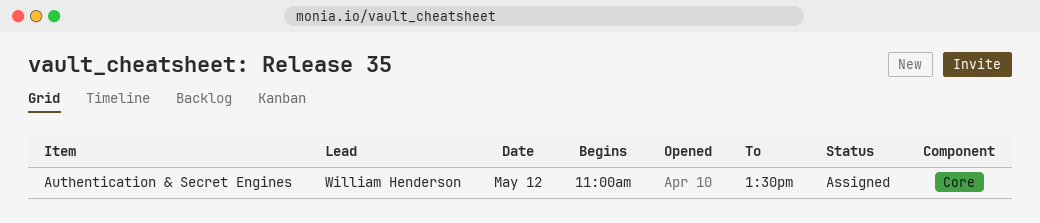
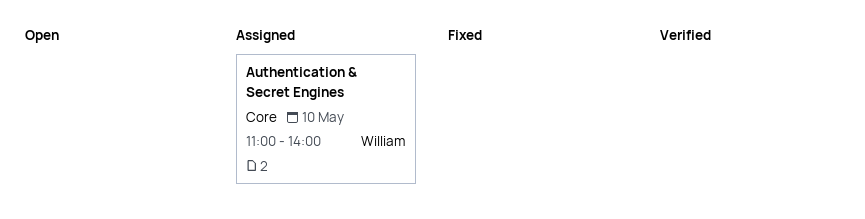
Authentication & Secret Engines, day: May 12 -> May 10
Authentication & Secret Engines, ends: 13:30 -> 14:00

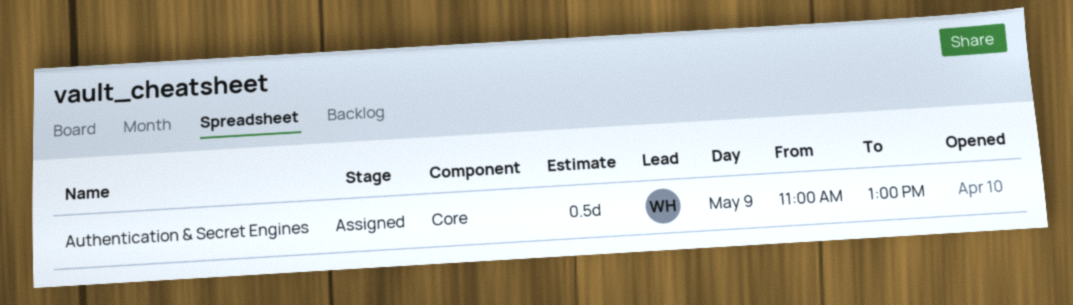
Authentication & Secret Engines, day: May 10 -> May 9
Authentication & Secret Engines, ends: 14:00 -> 13:00

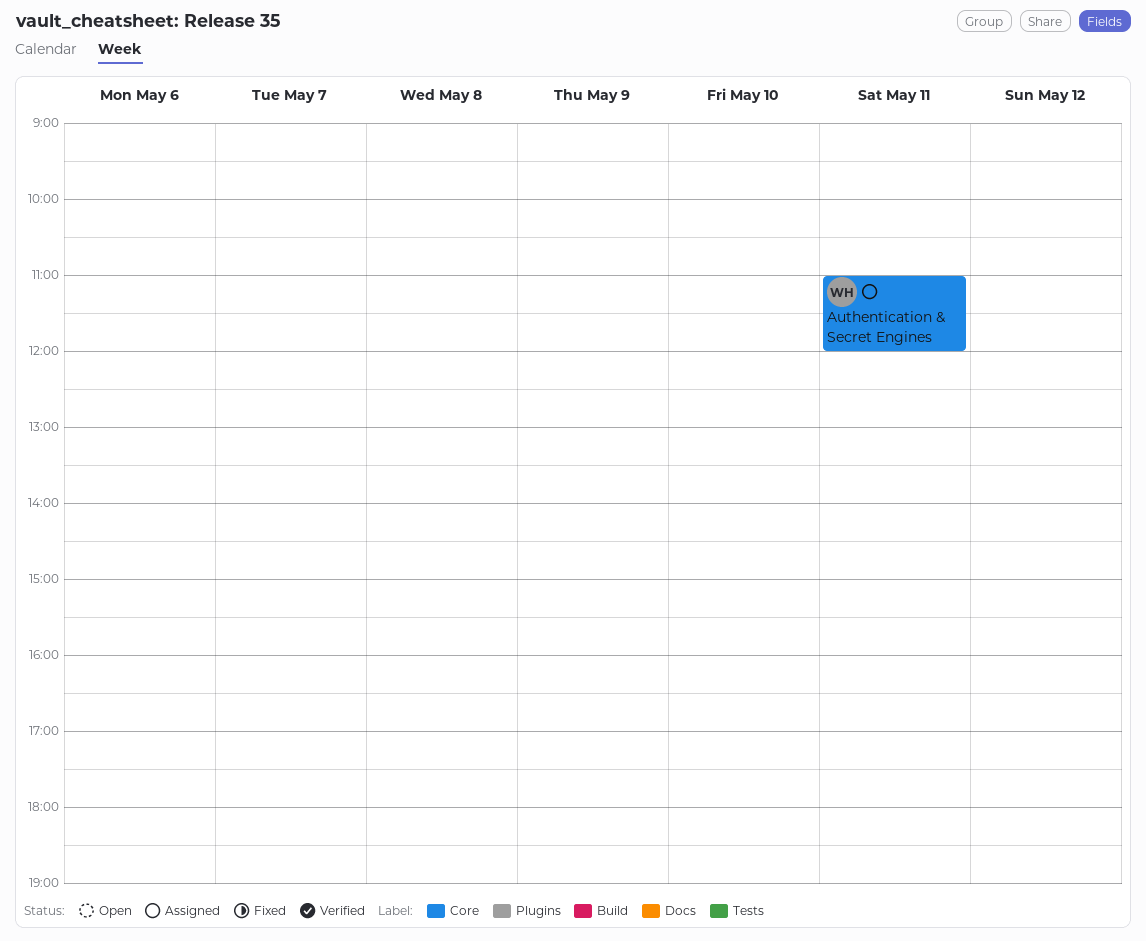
Authentication & Secret Engines, day: May 9 -> May 11
Authentication & Secret Engines, ends: 13:00 -> 12:00

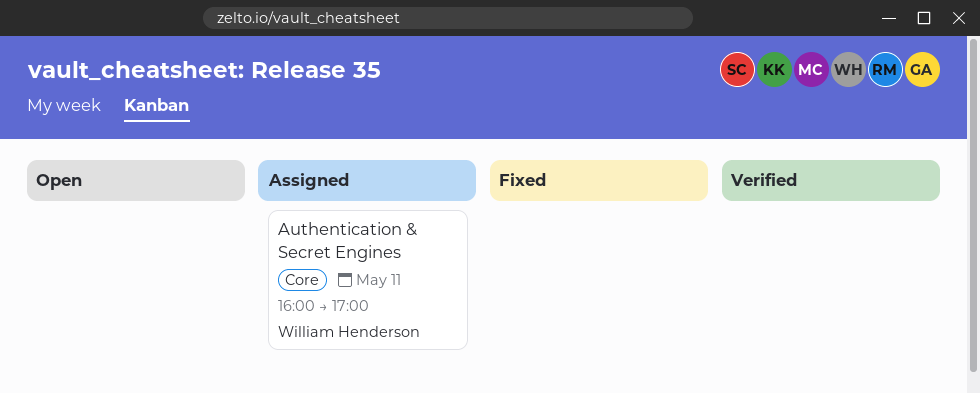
Authentication & Secret Engines, begins: 11:00 -> 16:00
Authentication & Secret Engines, ends: 12:00 -> 17:00

